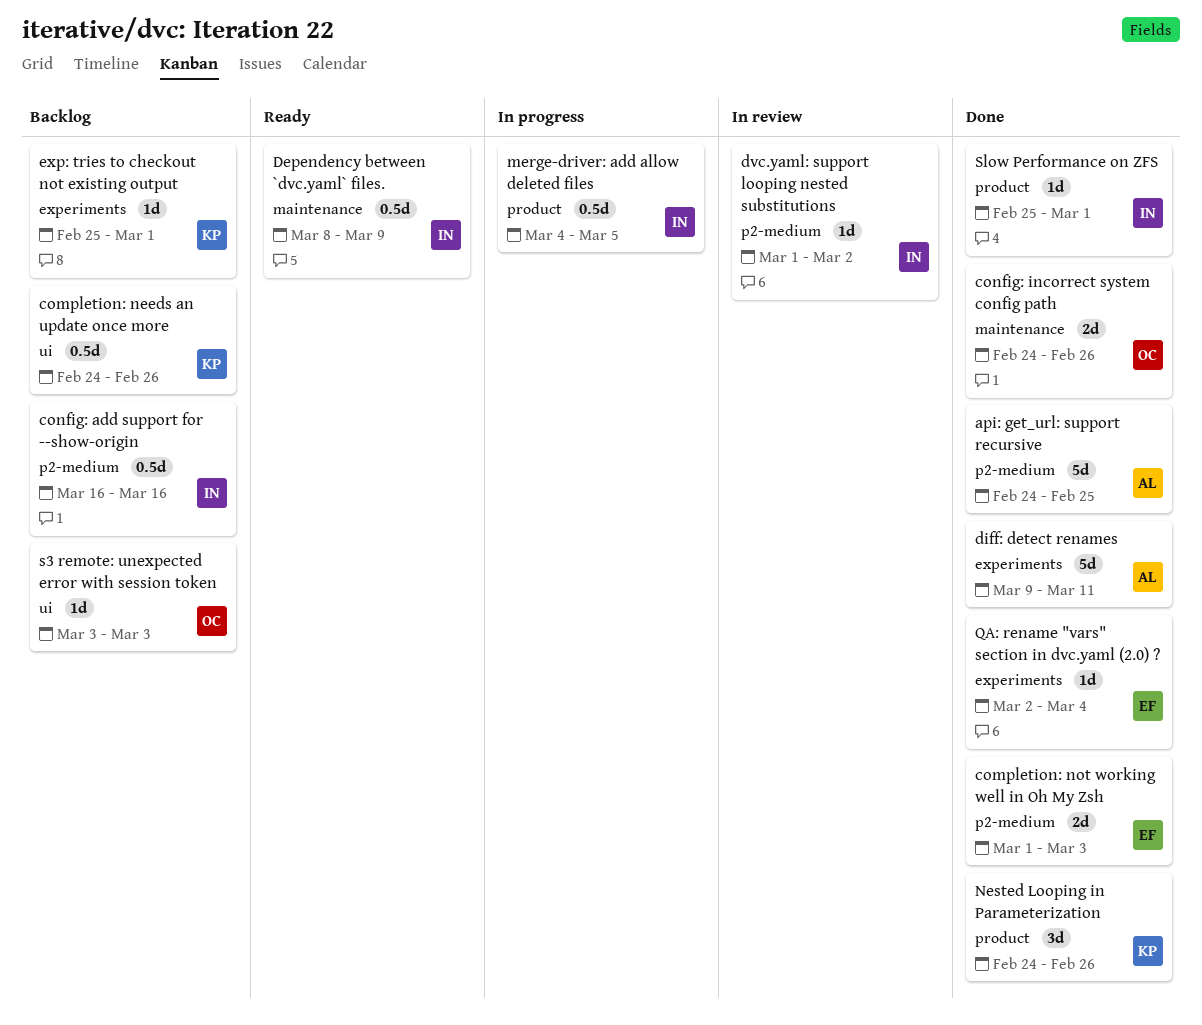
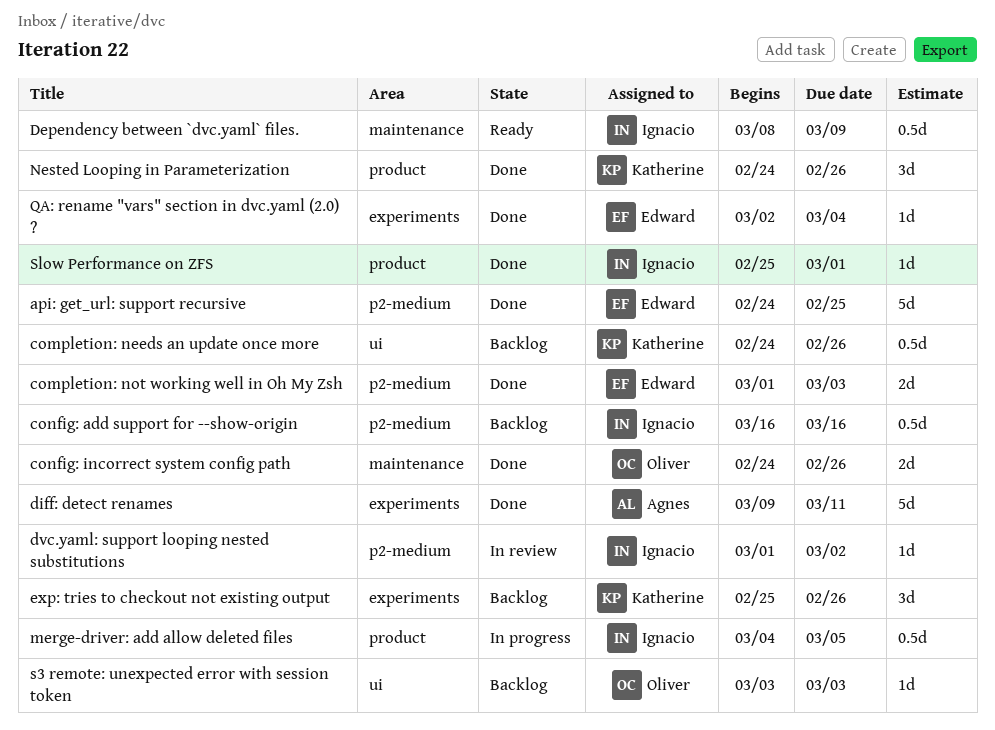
api: get_url: support recursive, owner: Agnes -> Edward
exp: tries to checkout not existing output, estimate: 1d -> 3d
exp: tries to checkout not existing output, due: Mar 1 -> Feb 26

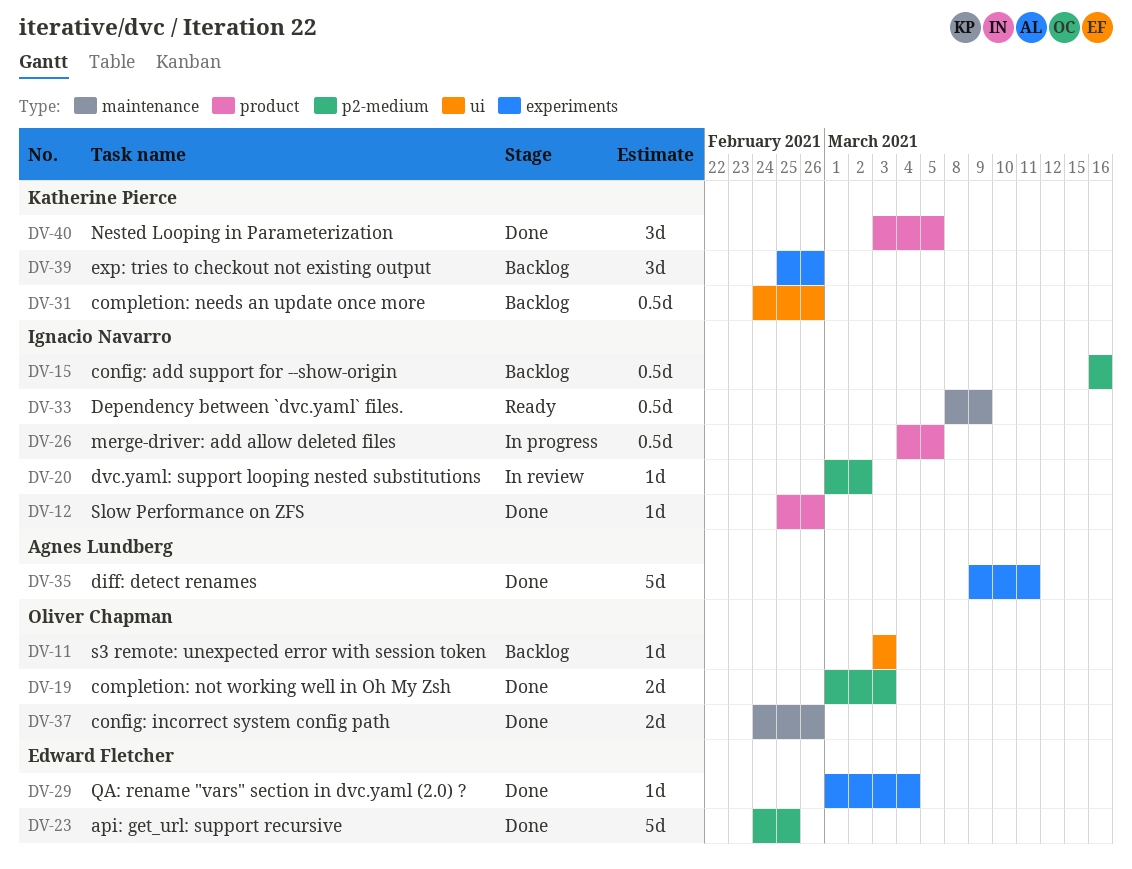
completion: not working well in Oh My Zsh, owner: Edward Fletcher -> Oliver Chapman
Nested Looping in Parameterization, start: Feb 24 -> Mar 3
Nested Looping in Parameterization, due: Feb 26 -> Mar 5
QA: rename "vars" section in dvc.yaml (2.0) ?, start: Mar 2 -> Mar 1
Slow Performance on ZFS, due: Mar 1 -> Feb 26

